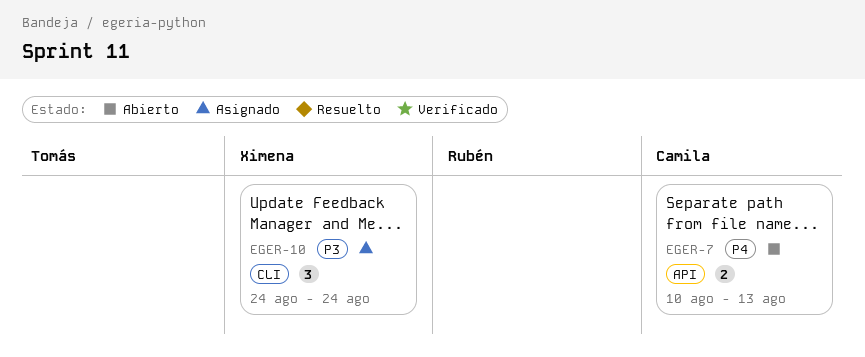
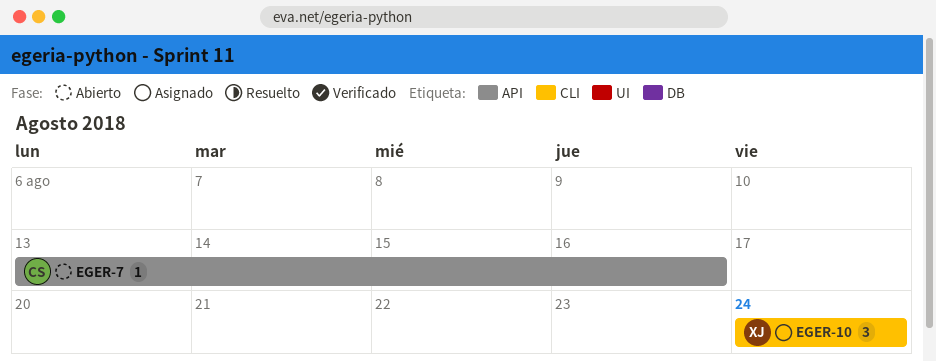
EGER-7, estimate: 2 -> 1
EGER-7, start: Aug 10 -> Aug 13
EGER-7, due: Aug 13 -> Aug 16

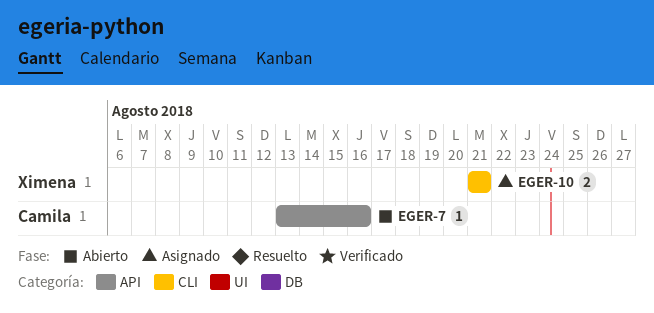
EGER-10, estimate: 3 -> 2
EGER-10, start: Aug 24 -> Aug 21
EGER-10, due: Aug 24 -> Aug 21

